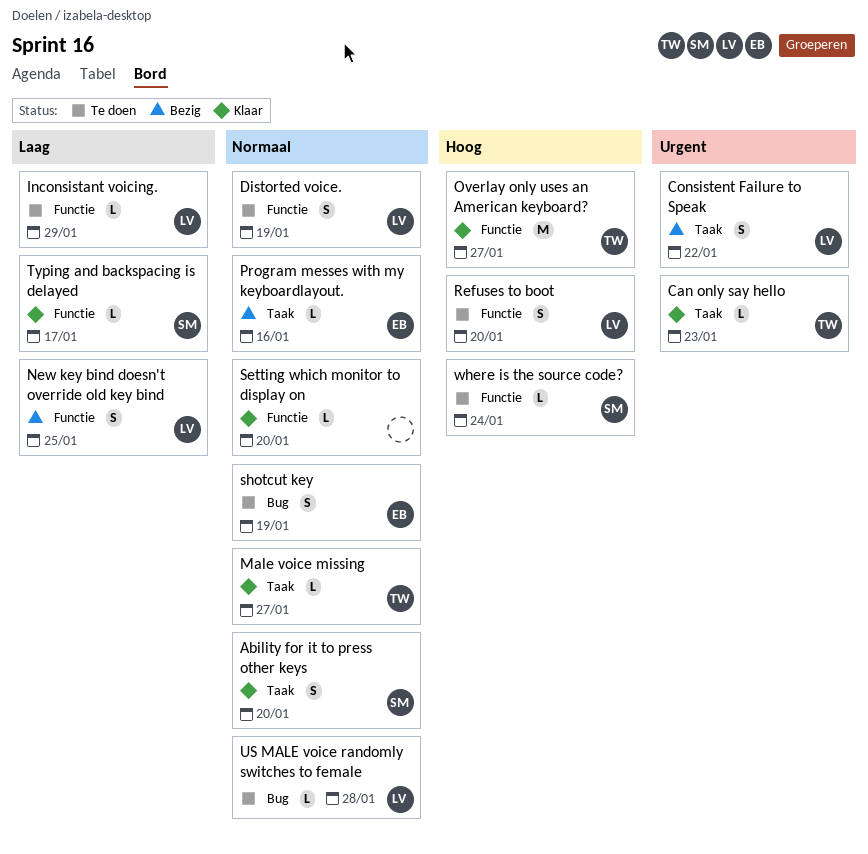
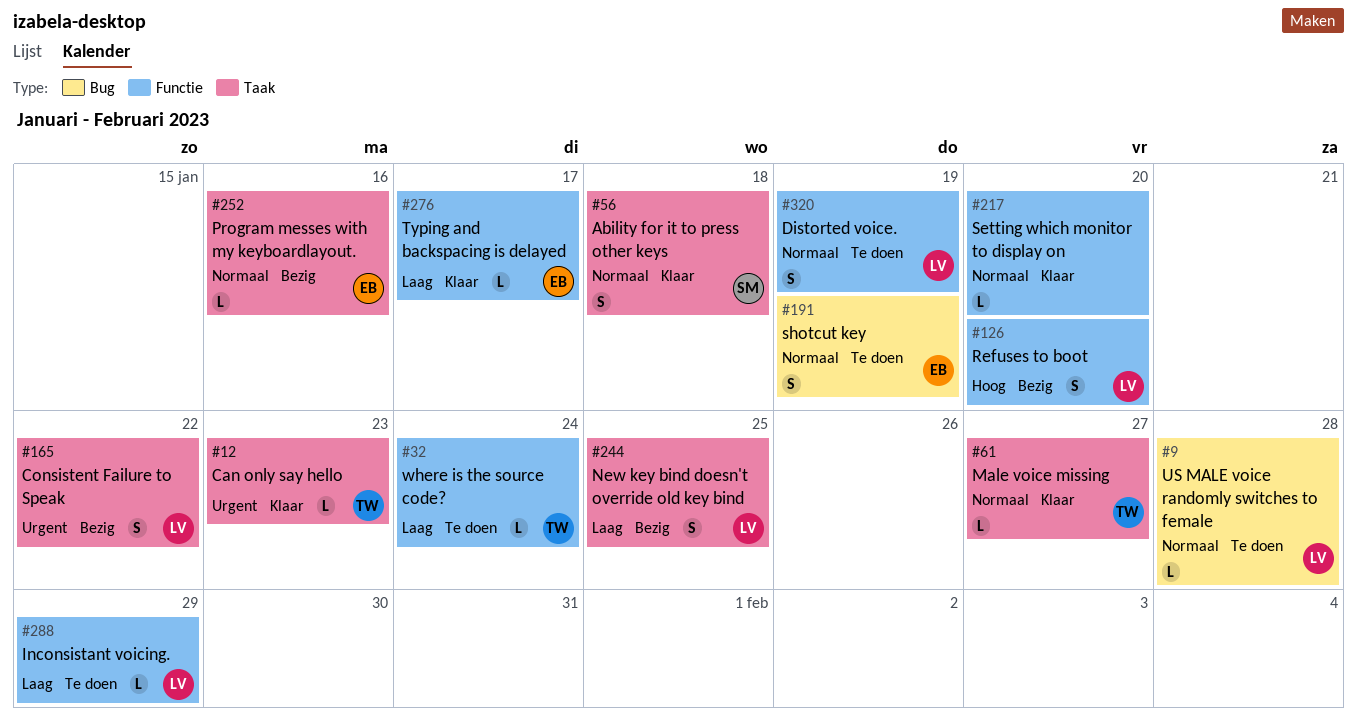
Ability for it to press other keys, due: Jan 20 -> Jan 18
New key bind doesn't override old key bind, label: Functie -> Taak
Overlay only uses an American keyboard?: present -> none
Refuses to boot, status: Te doen -> Bezig
Typing and backspacing is delayed, owner: SM -> EB
where is the source code?, owner: SM -> TW
where is the source code?, priority: Hoog -> Laag

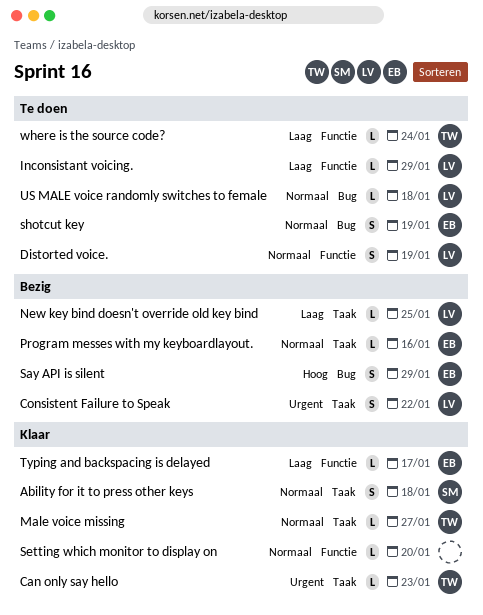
New key bind doesn't override old key bind, estimate: S -> L
Refuses to boot: present -> none
Say API is silent: none -> present
US MALE voice randomly switches to female, due: Jan 28 -> Jan 18

